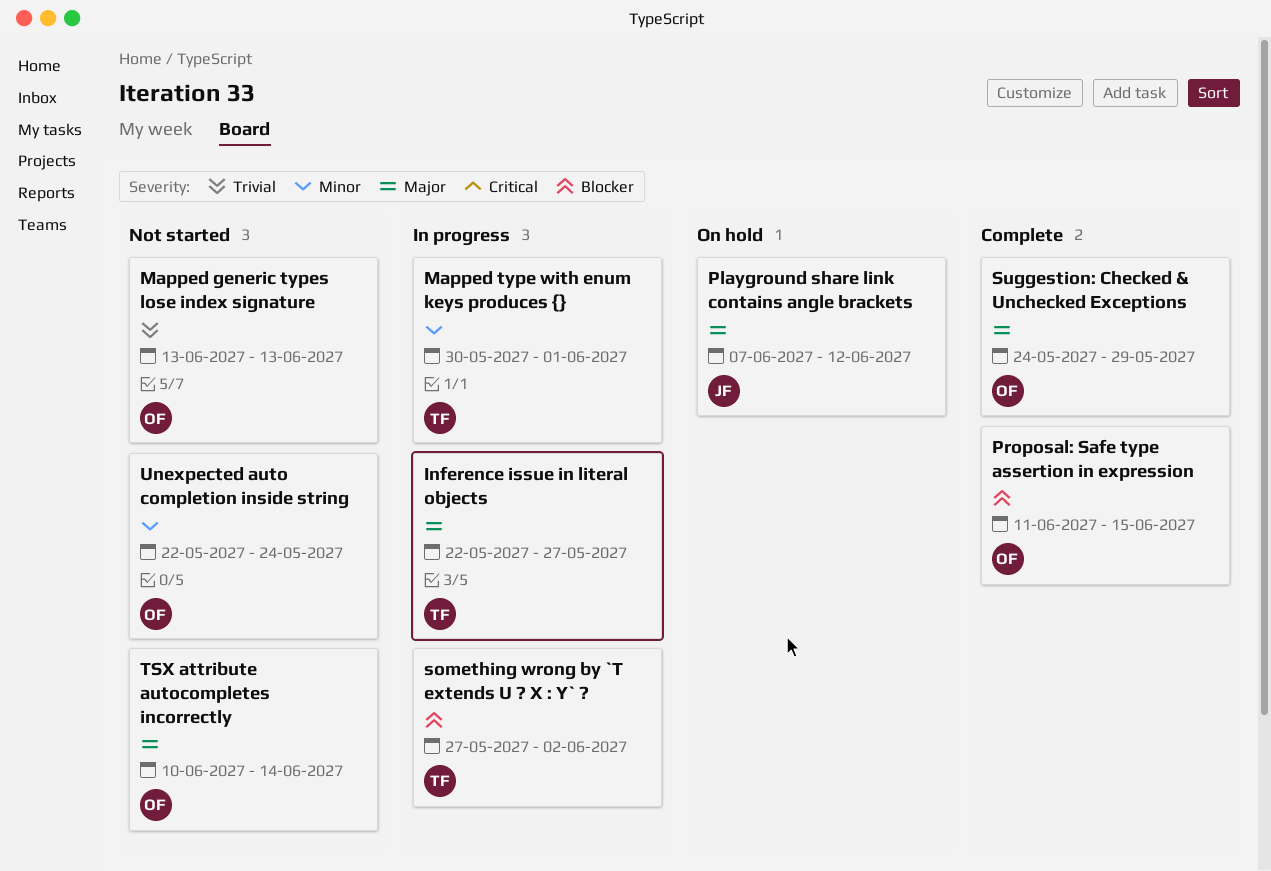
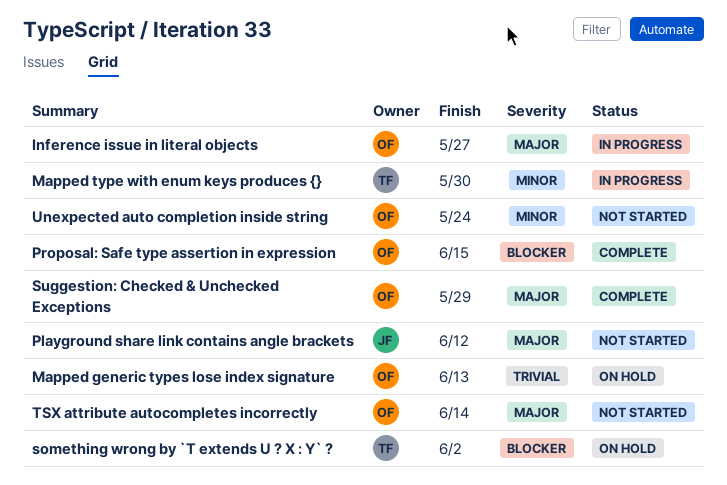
Inference issue in literal objects, owner: TF -> OF
Mapped generic types lose index signature, status: Not started -> On hold
Mapped type with enum keys produces {}, due: Jun 1 -> May 30
Playground share link contains angle brackets, status: On hold -> Not started
something wrong by `T extends U ? X : Y` ?, status: In progress -> On hold

